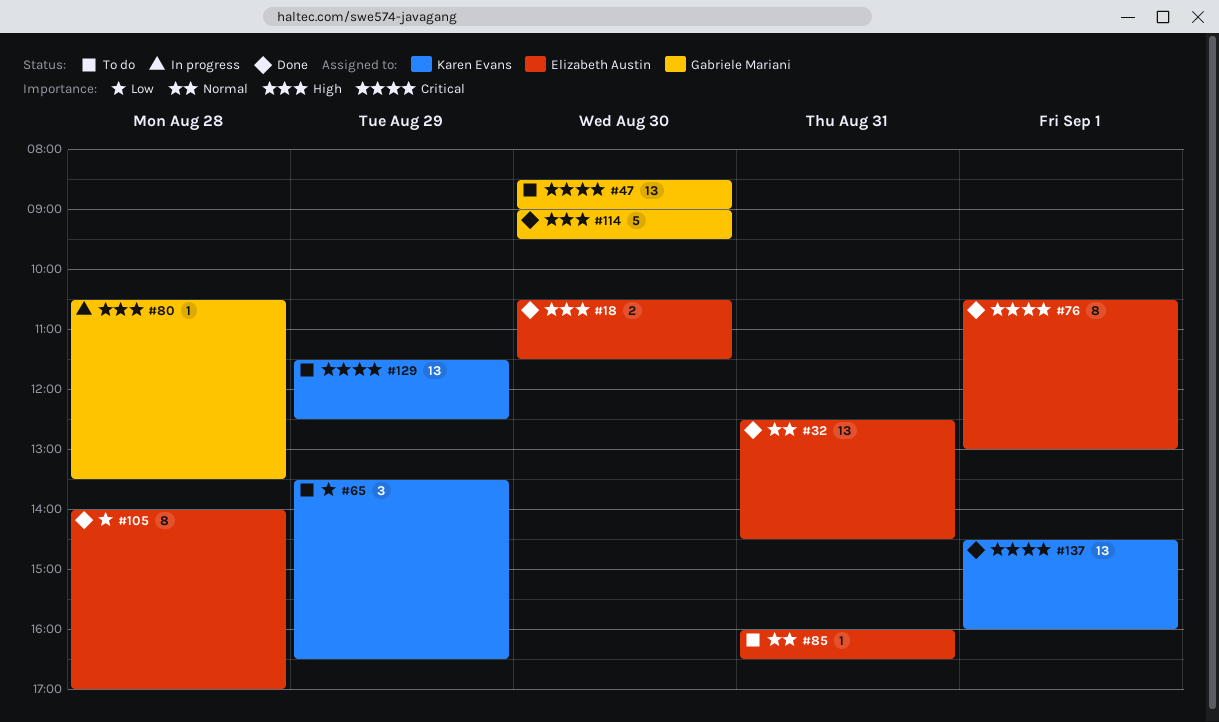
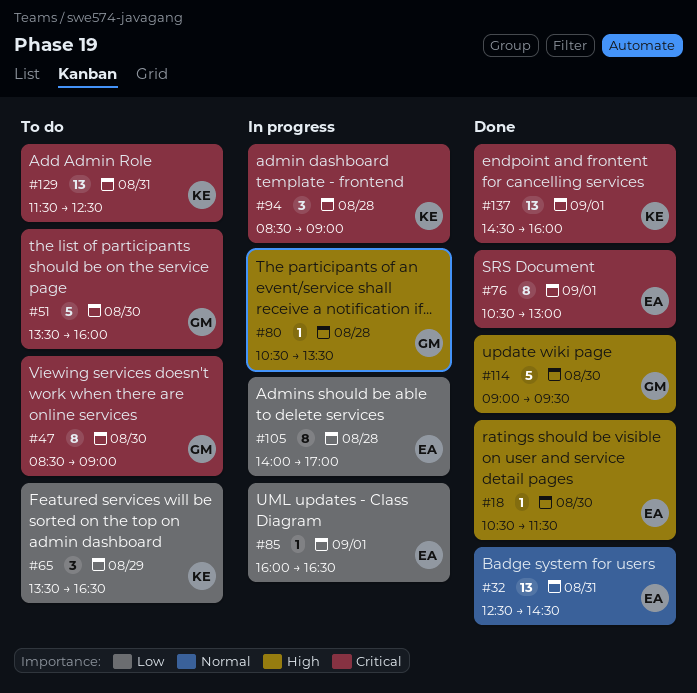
#18, estimate: 2 -> 1
#47, estimate: 13 -> 8
#51: none -> present
#85, status: To do -> In progress
#85, priority: Normal -> Low
#85, day: Aug 31 -> Sep 1
#94: none -> present
#105, status: Done -> In progress
#129, day: Aug 29 -> Aug 31

